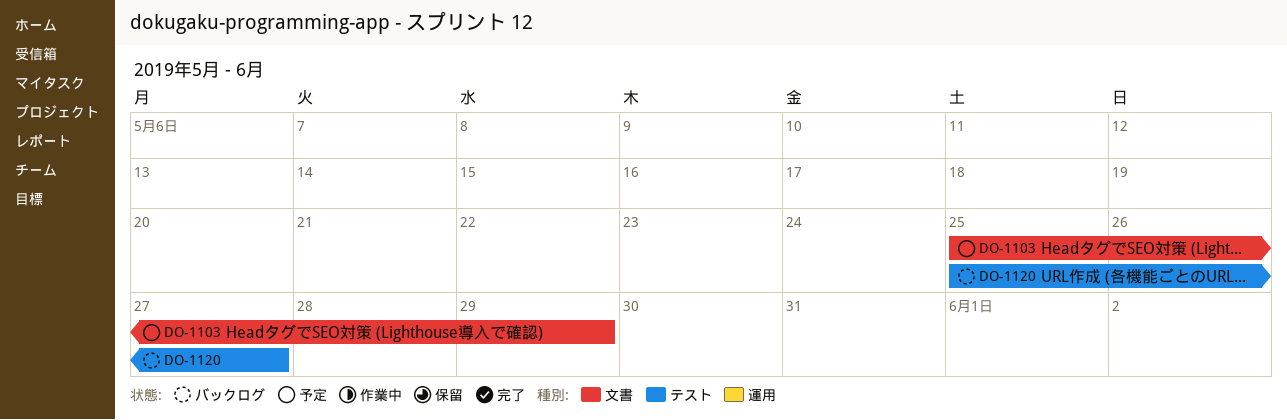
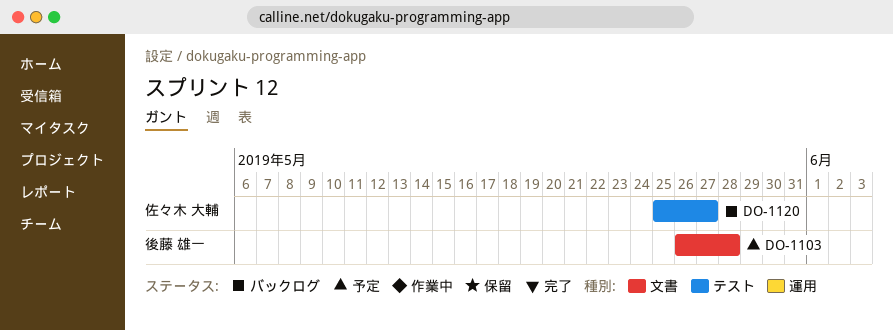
DO-1103, start: May 25 -> May 26
DO-1103, due: May 29 -> May 28

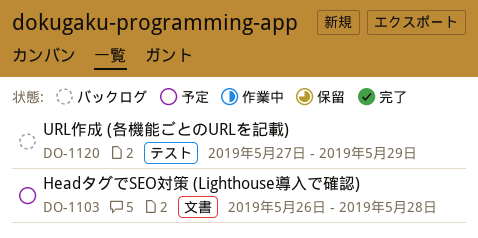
DO-1120, start: May 25 -> May 27
DO-1120, due: May 27 -> May 29

